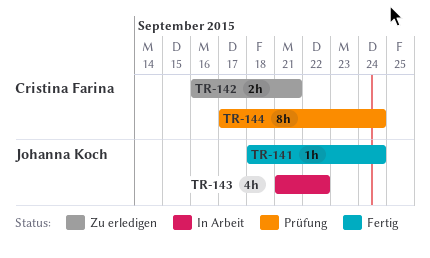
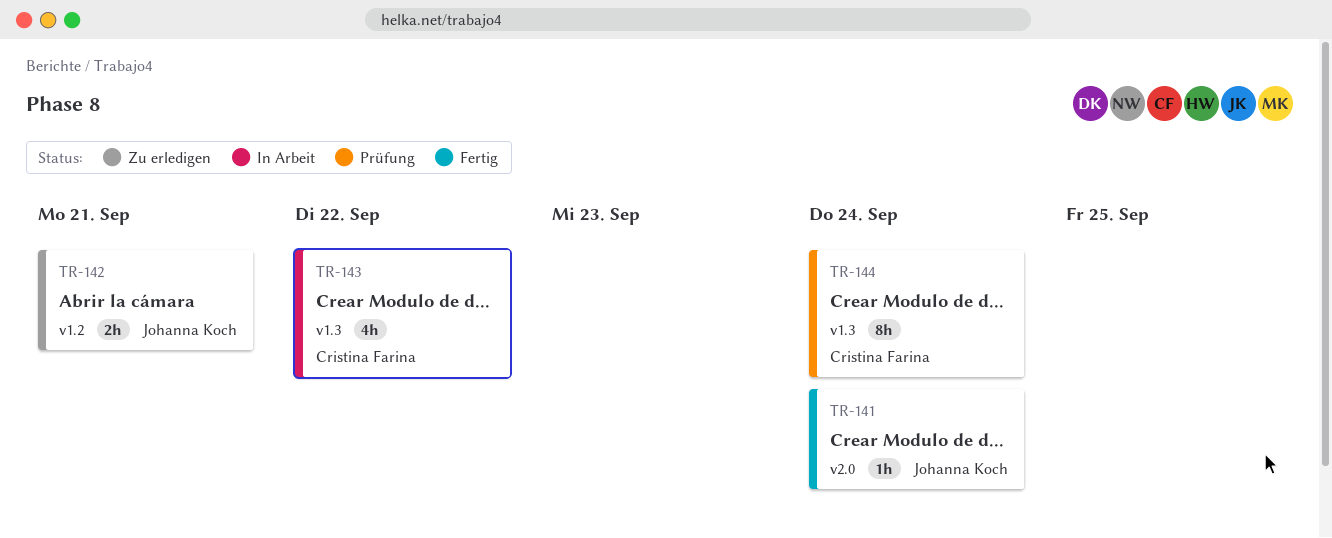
TR-142, owner: Cristina Farina -> Johanna Koch
TR-143, owner: Johanna Koch -> Cristina Farina

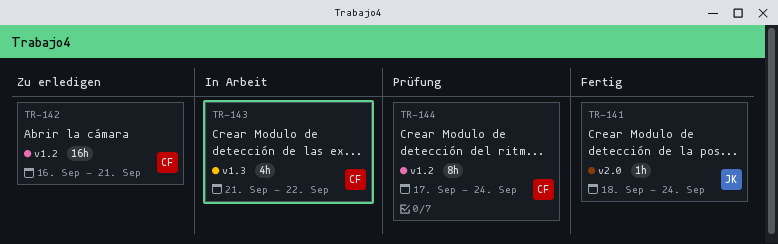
TR-142, owner: Johanna Koch -> Cristina Farina
TR-142, estimate: 2h -> 16h
TR-144, label: v1.3 -> v1.2

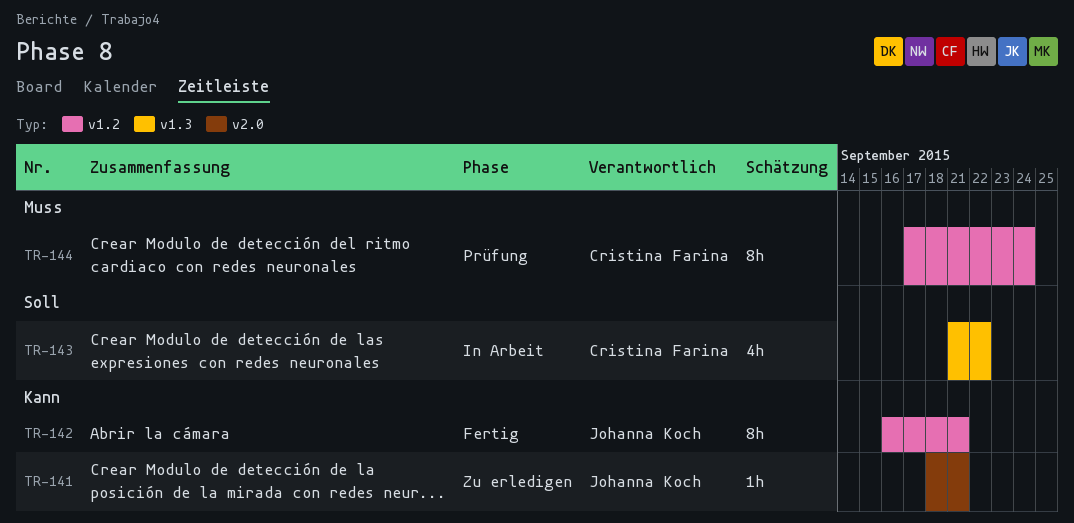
TR-141, status: Fertig -> Zu erledigen
TR-141, due: Sep 24 -> Sep 21
TR-142, status: Zu erledigen -> Fertig
TR-142, owner: Cristina Farina -> Johanna Koch
TR-142, estimate: 16h -> 8h

